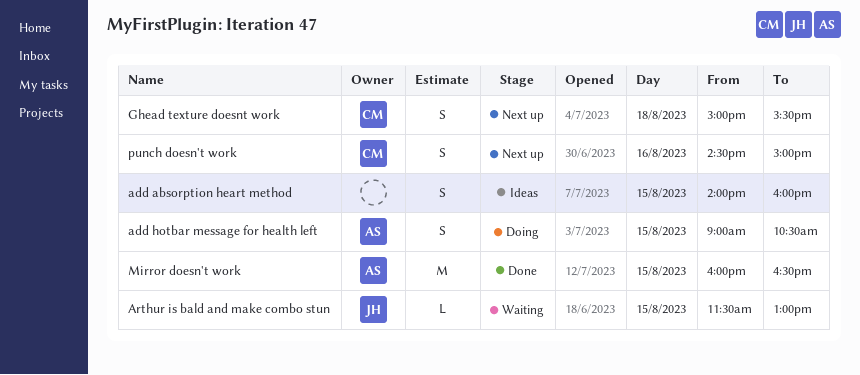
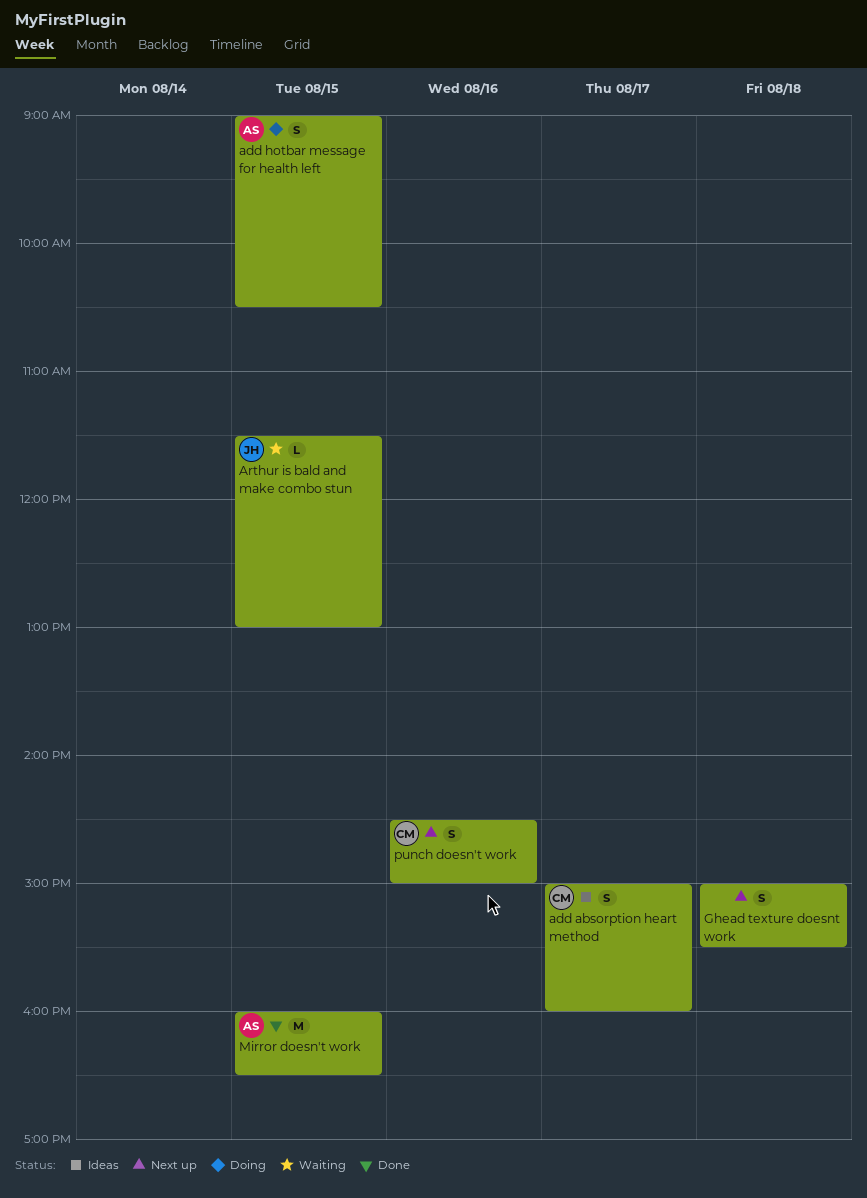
add absorption heart method, owner: none -> CM
add absorption heart method, day: Aug 15 -> Aug 17
add absorption heart method, begins: 14:00 -> 15:00
Ghead texture doesnt work, owner: CM -> none

